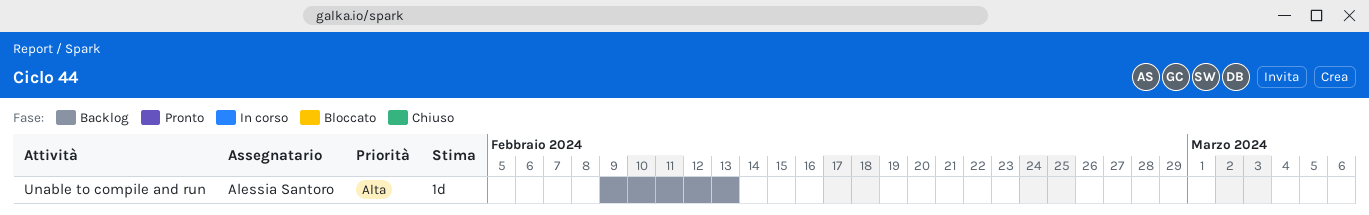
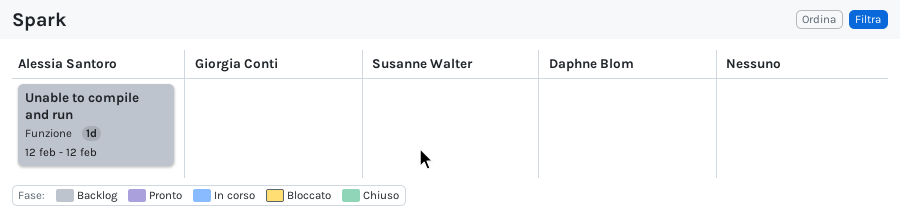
Unable to compile and run, start: Feb 9 -> Feb 12
Unable to compile and run, due: Feb 13 -> Feb 12

